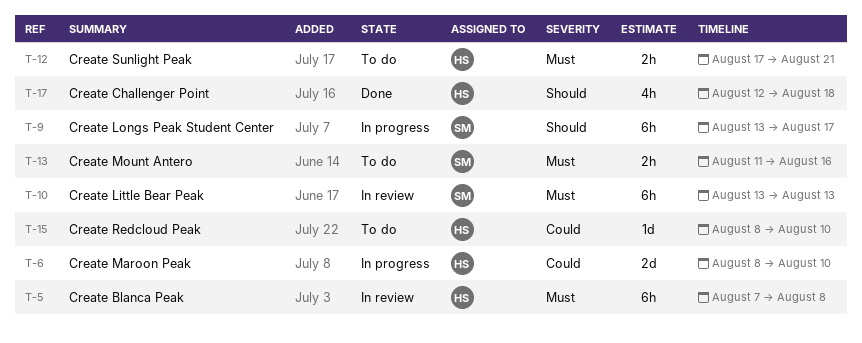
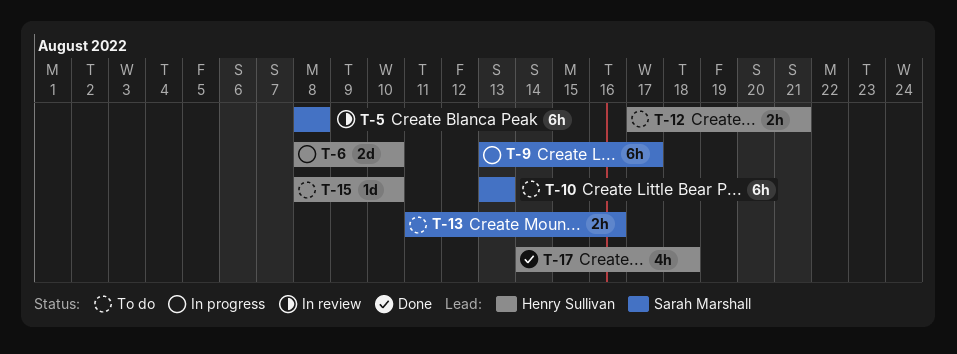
T-5, owner: Henry Sullivan -> Sarah Marshall
T-5, start: Aug 7 -> Aug 8
T-10, status: In review -> To do
T-17, start: Aug 12 -> Aug 14

